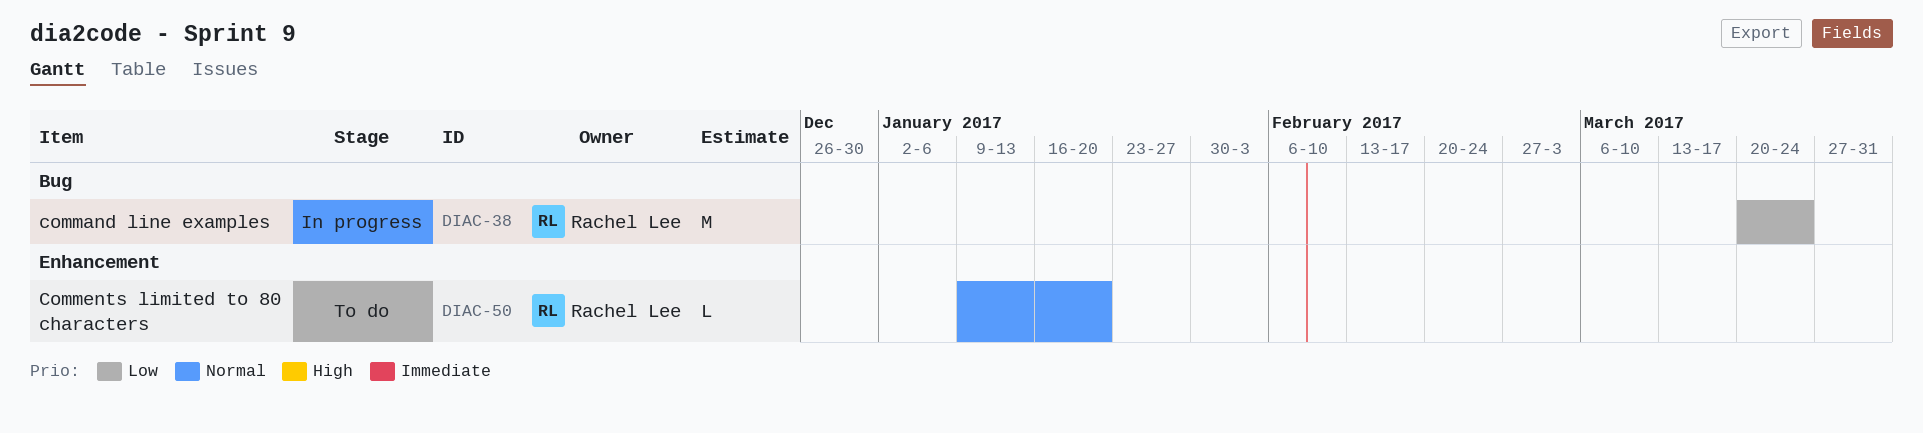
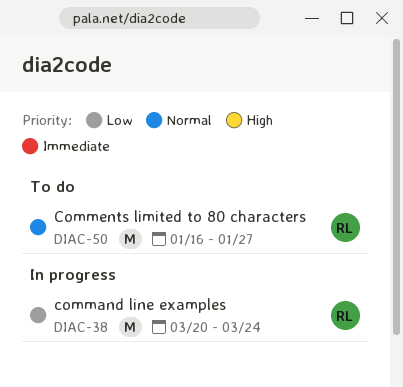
DIAC-50, estimate: L -> M
DIAC-50, start: Jan 9 -> Jan 16
DIAC-50, due: Jan 20 -> Jan 27

